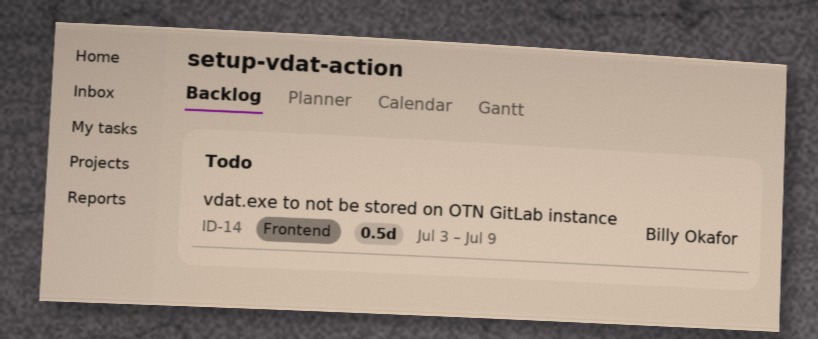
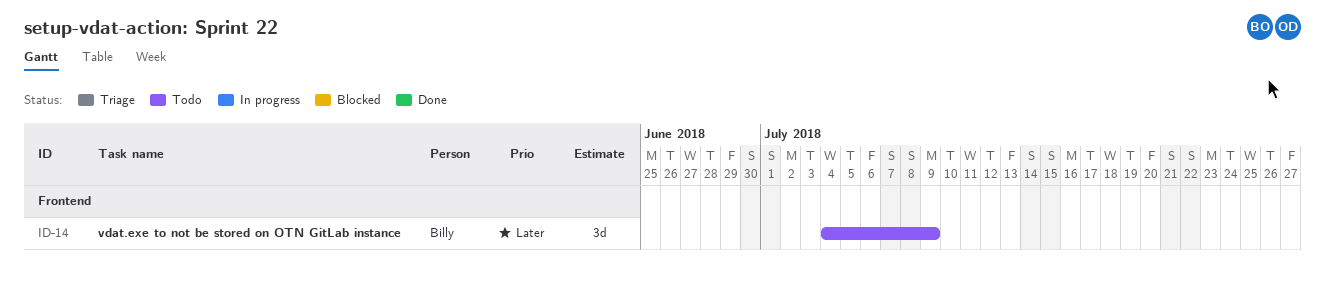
ID-14, estimate: 0.5d -> 3d
ID-14, start: Jul 3 -> Jul 4

